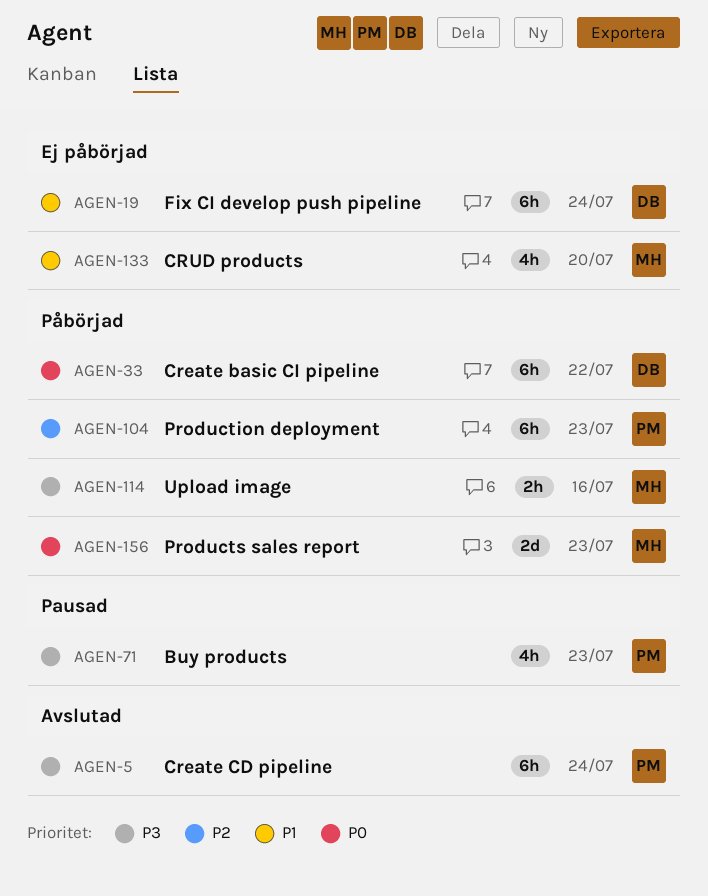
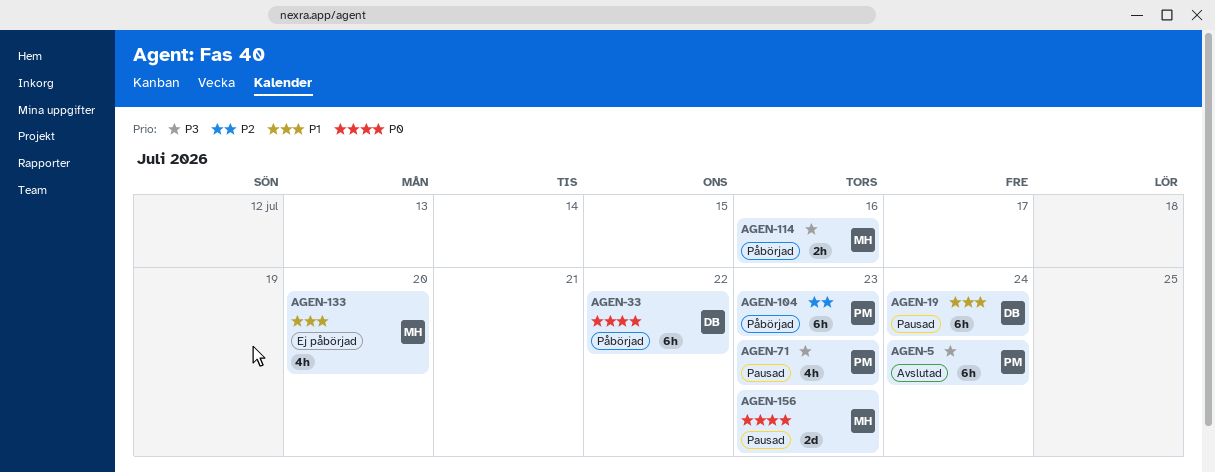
AGEN-19, status: Ej påbörjad -> Pausad
AGEN-156, status: Påbörjad -> Pausad

